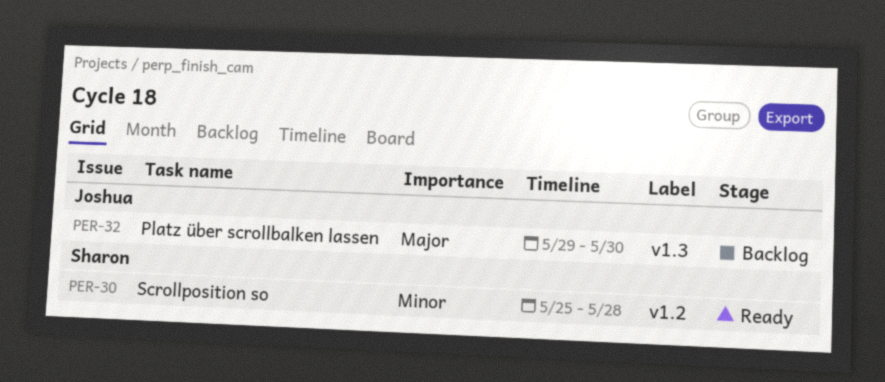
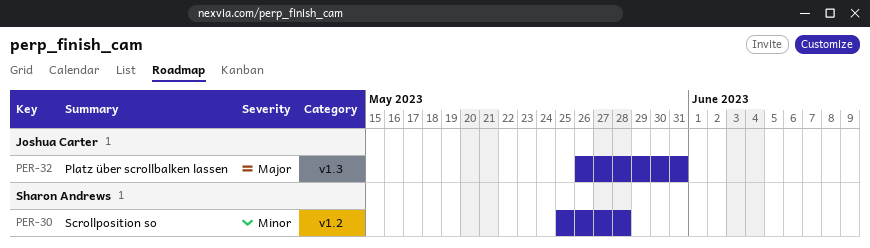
PER-32, start: May 29 -> May 26
PER-32, due: May 30 -> May 31

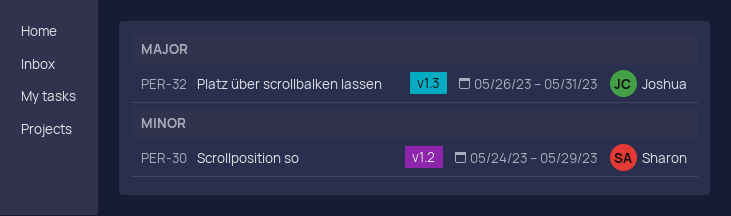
PER-30, start: May 25 -> May 24
PER-30, due: May 28 -> May 29

